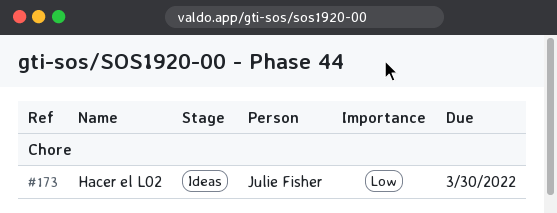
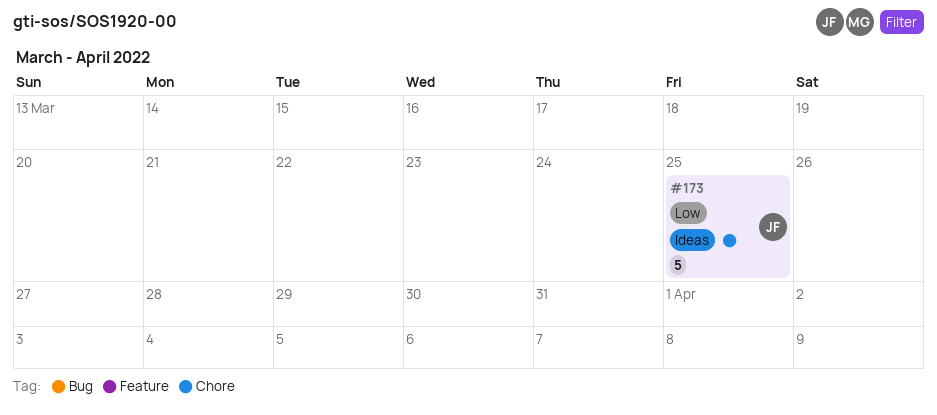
#173, due: Mar 30 -> Mar 25

